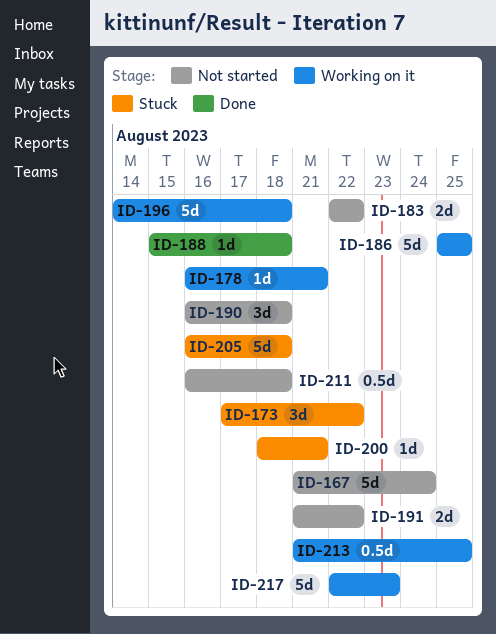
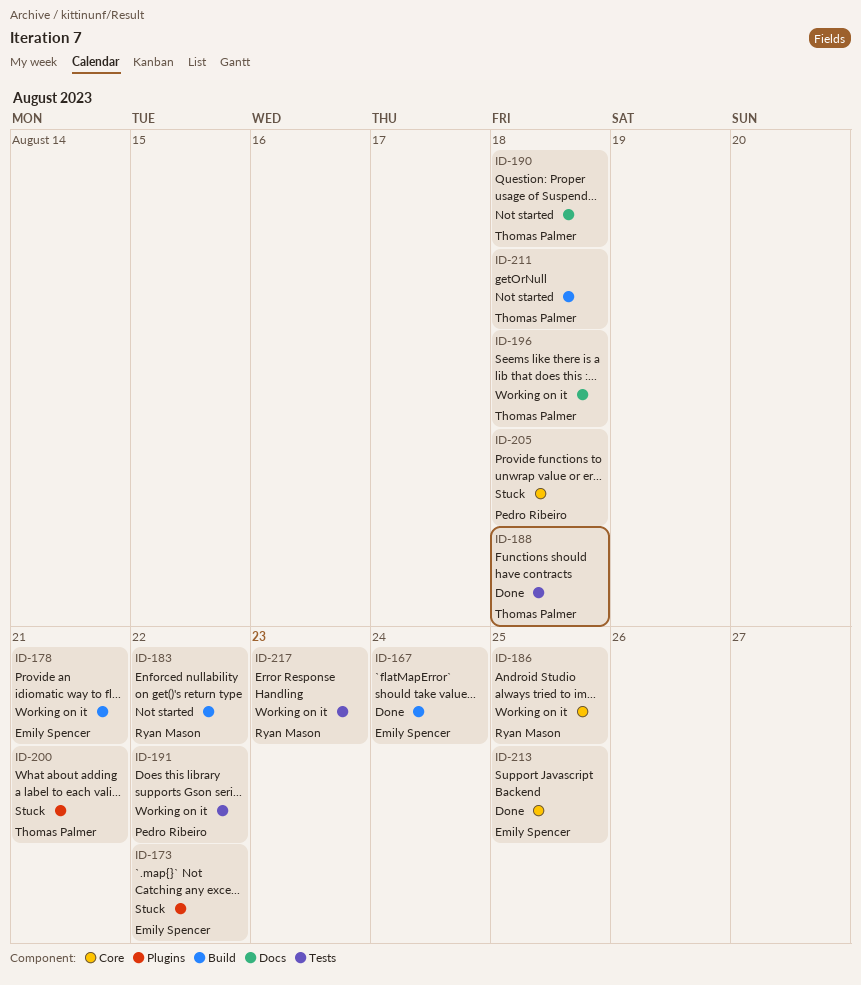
ID-167, status: Not started -> Done
ID-191, status: Not started -> Working on it
ID-213, status: Working on it -> Done

